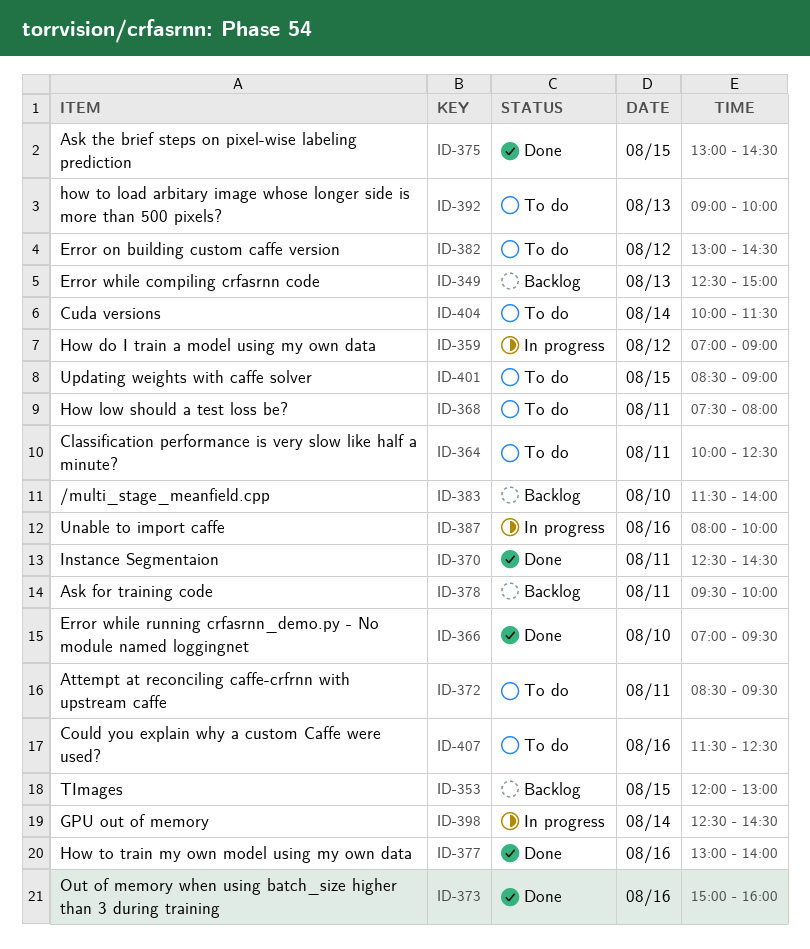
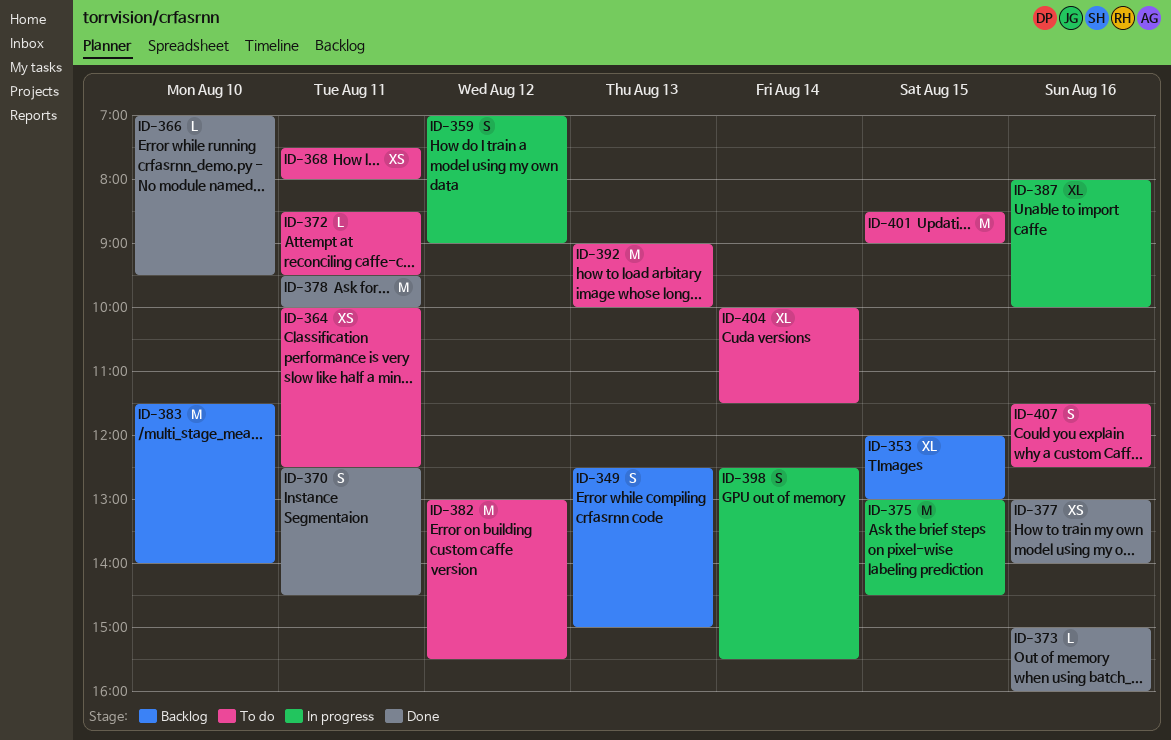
ID-375, status: Done -> In progress
ID-378, status: Backlog -> Done
ID-382, ends: 14:30 -> 15:30
ID-398, ends: 14:30 -> 15:30

